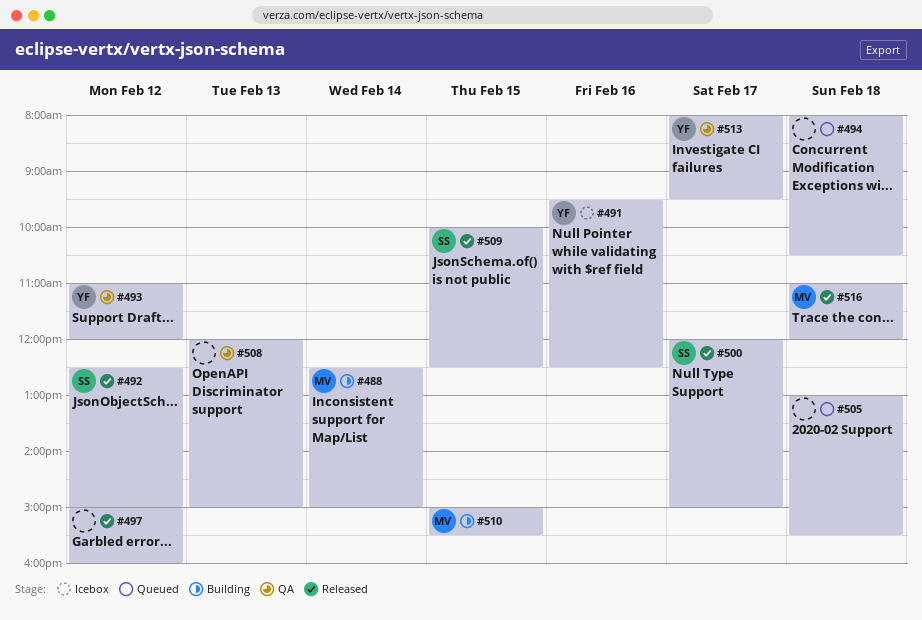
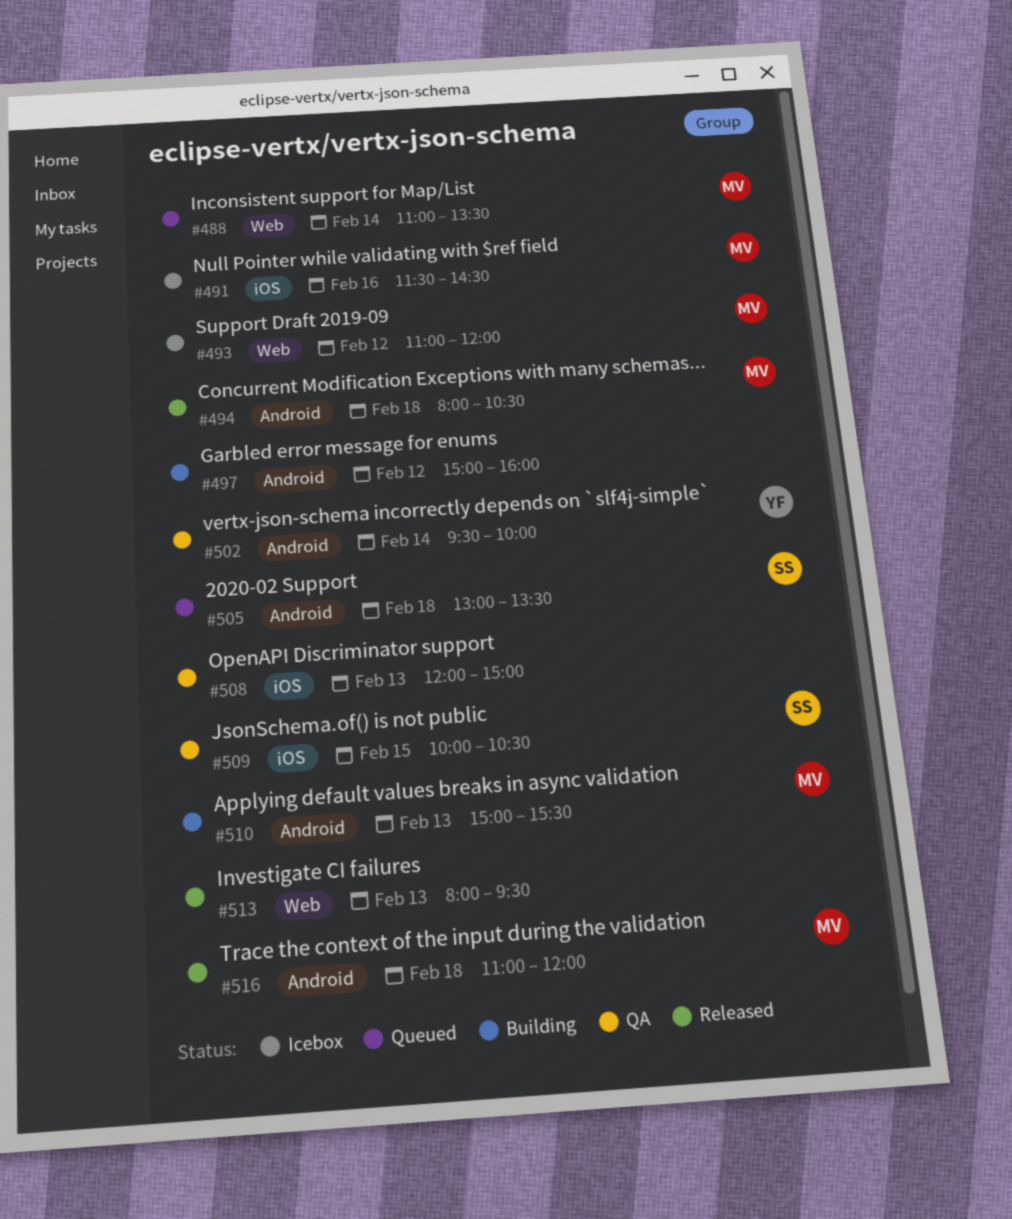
#488, status: Building -> Queued
#488, begins: 12:30 -> 11:00
#488, ends: 15:00 -> 13:30
#491, owner: YF -> MV
#491, begins: 09:30 -> 11:30
#491, ends: 12:30 -> 14:30
#492: present -> none
#493, status: QA -> Icebox
#493, owner: YF -> MV
#494, status: Queued -> Released
#494, owner: none -> MV
#497, status: Released -> Building
#500: present -> none
#502: none -> present
#505, owner: none -> SS
#505, ends: 15:30 -> 13:30
#509, status: Released -> QA
#509, ends: 12:30 -> 10:30
#510, day: Feb 15 -> Feb 13
#513, status: QA -> Released
#513, owner: YF -> none
#513, day: Feb 17 -> Feb 13

